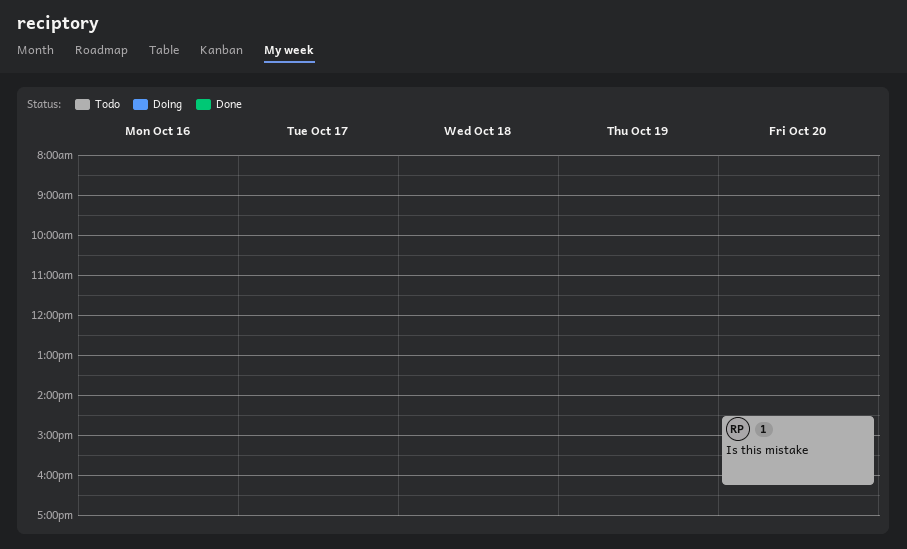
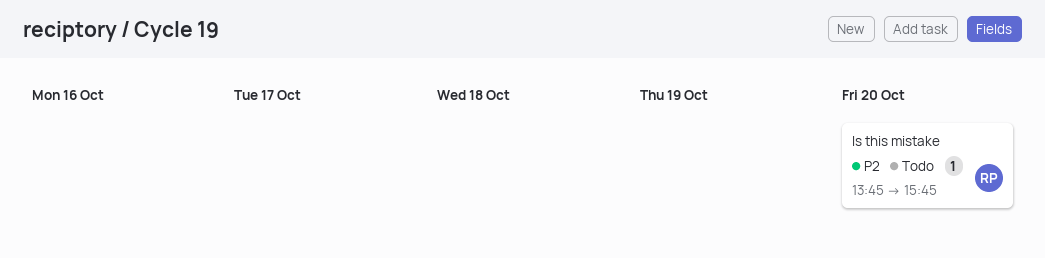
Is this mistake, begins: 14:30 -> 13:45
Is this mistake, ends: 16:15 -> 15:45

